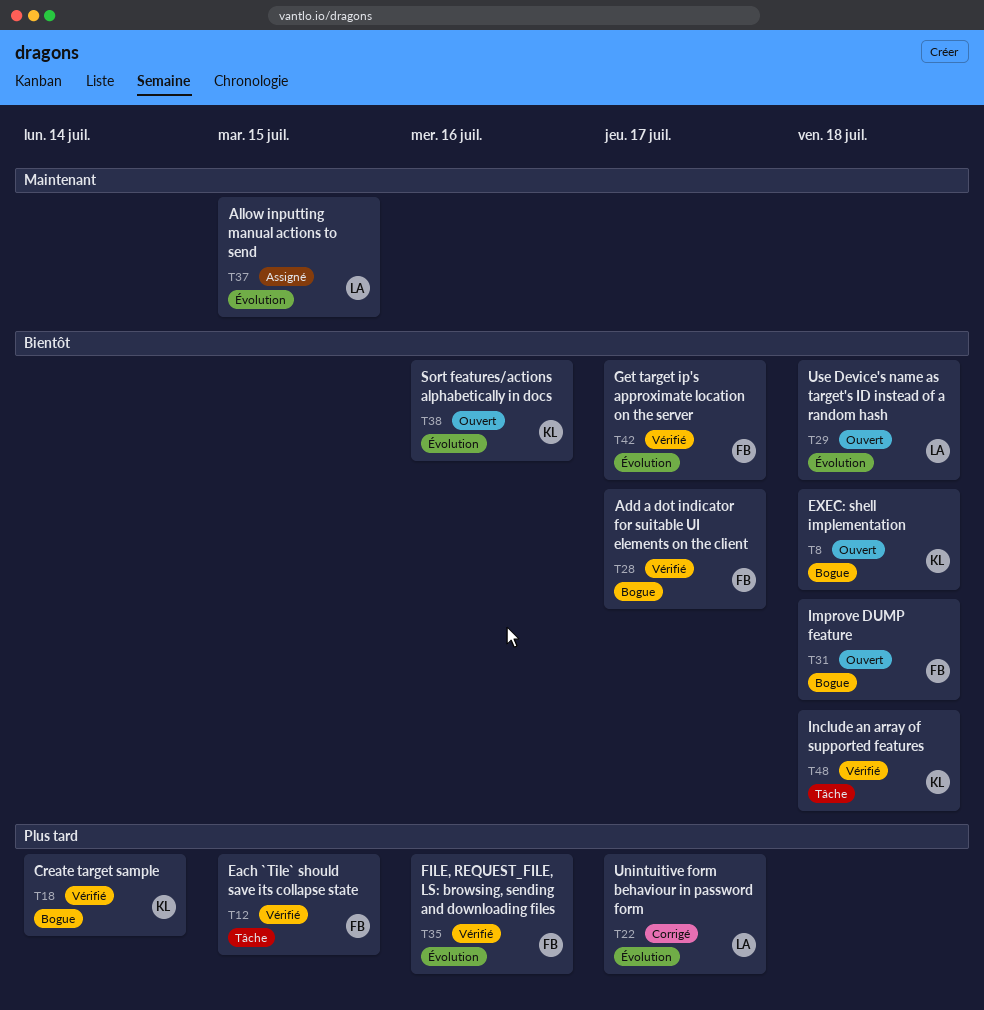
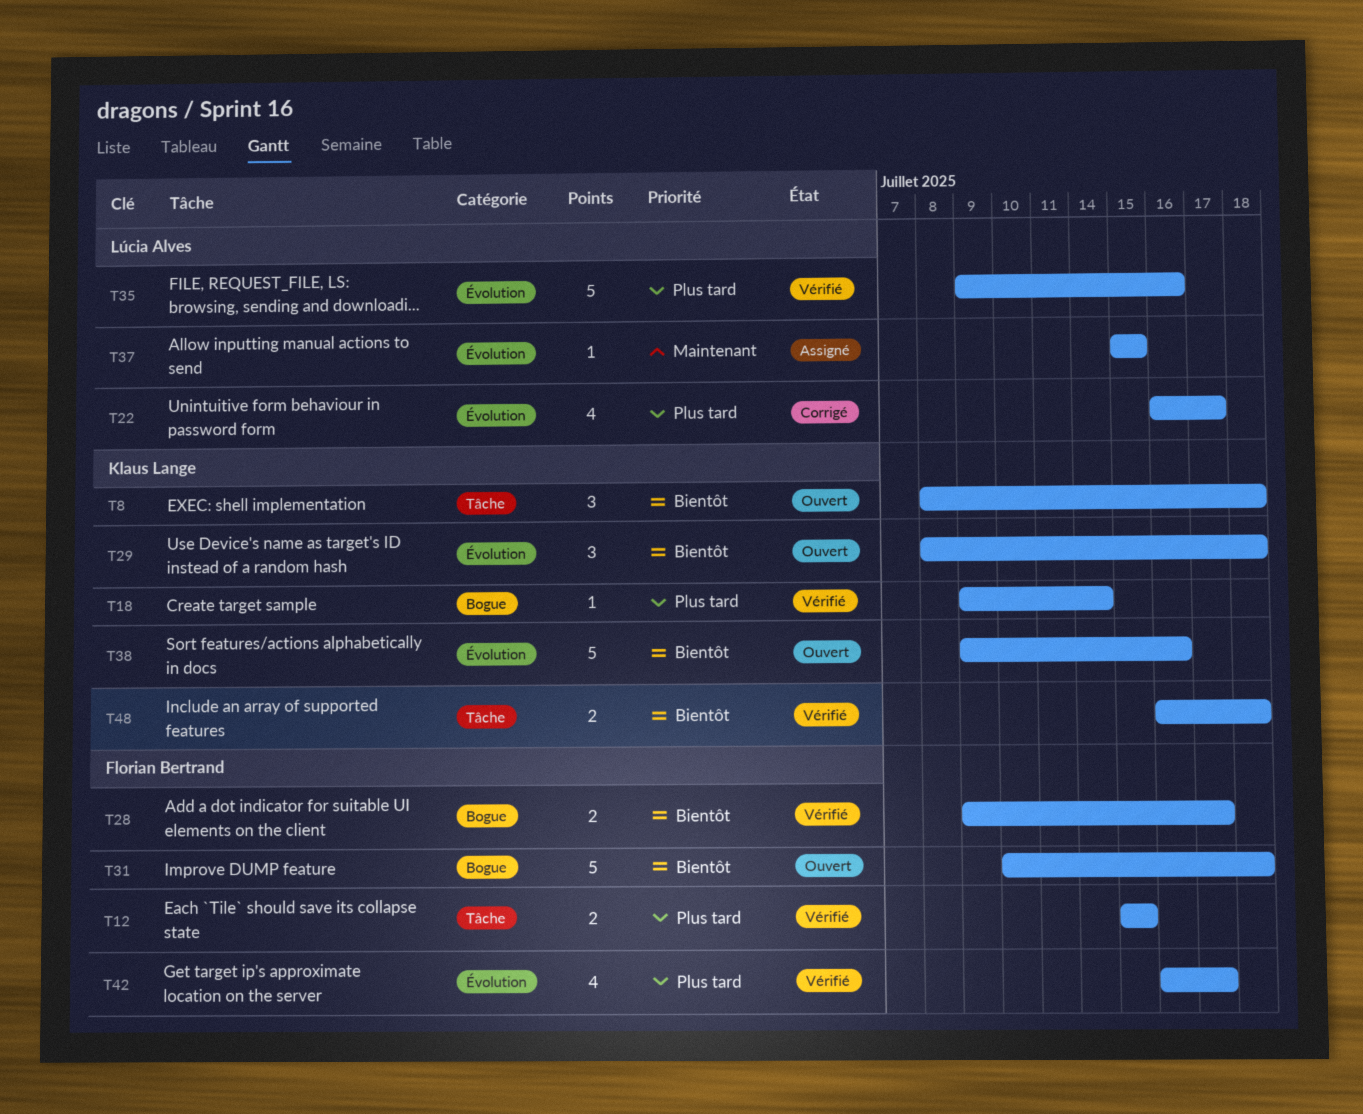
T8, label: Bogue -> Tâche
T29, owner: Lúcia Alves -> Klaus Lange
T35, owner: Florian Bertrand -> Lúcia Alves
T42, priority: Bientôt -> Plus tard

